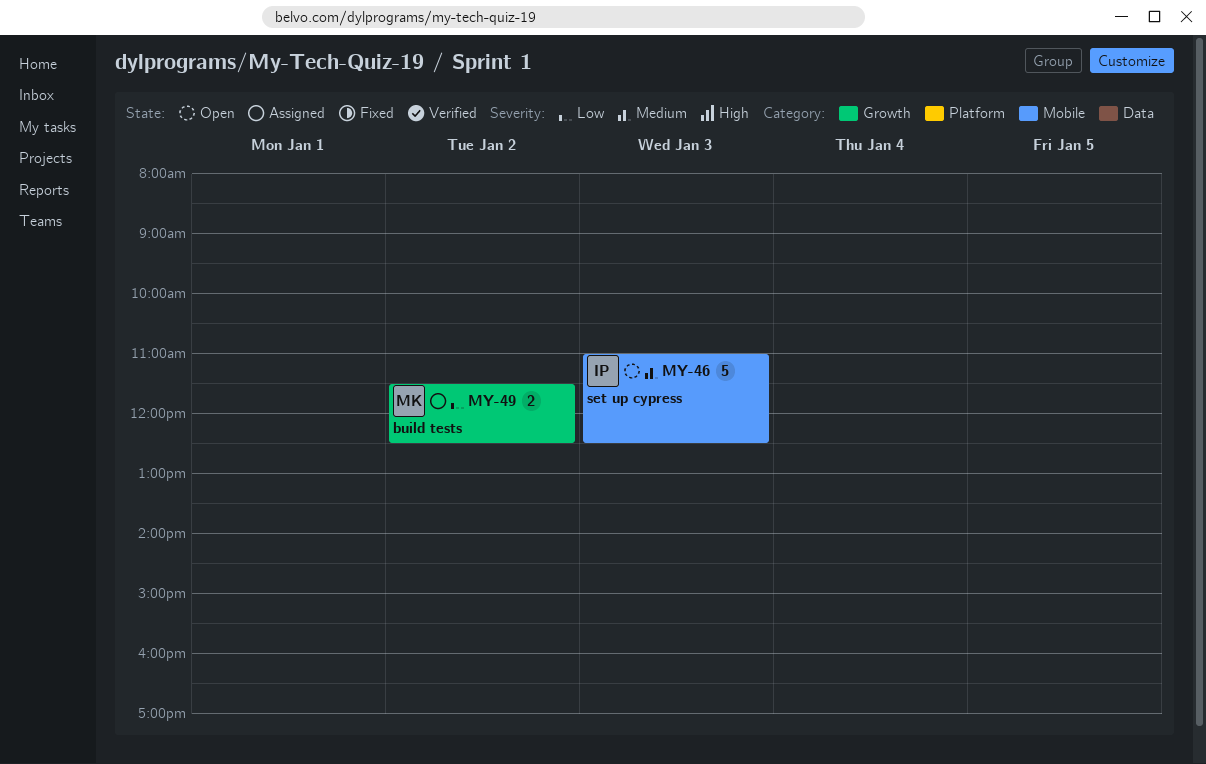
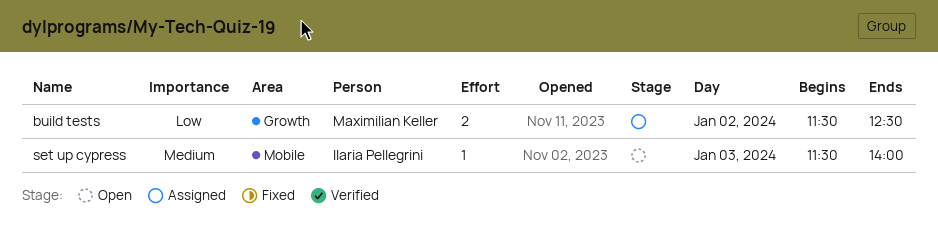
set up cypress, estimate: 5 -> 1
set up cypress, begins: 11:00 -> 11:30
set up cypress, ends: 12:30 -> 14:00

